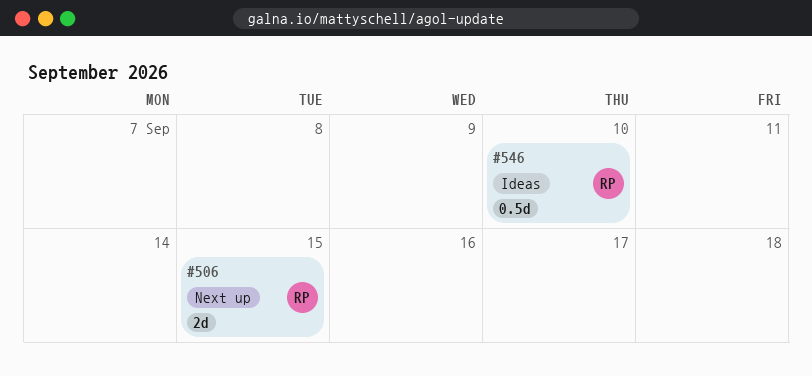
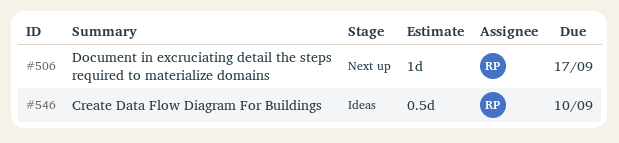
#506, estimate: 2d -> 1d
#506, due: Sep 15 -> Sep 17

